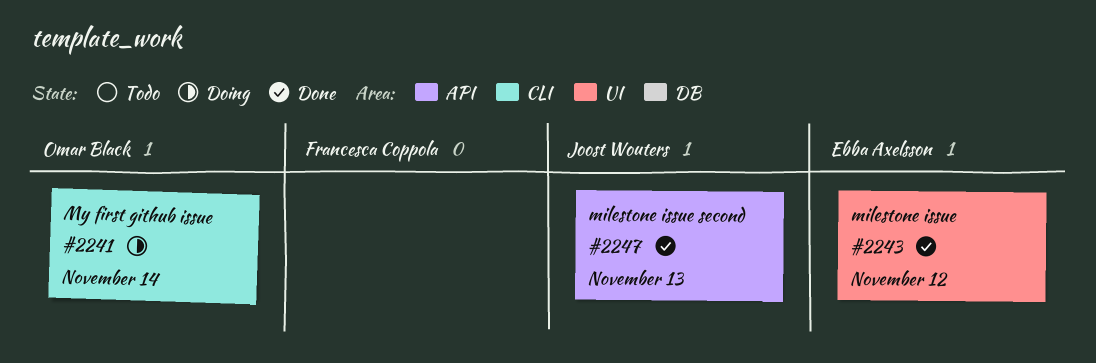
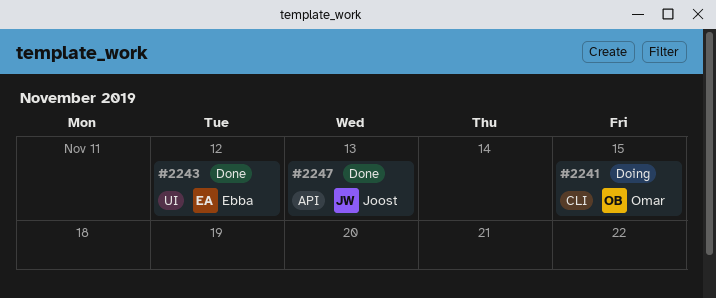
#2241, due: Nov 14 -> Nov 15

